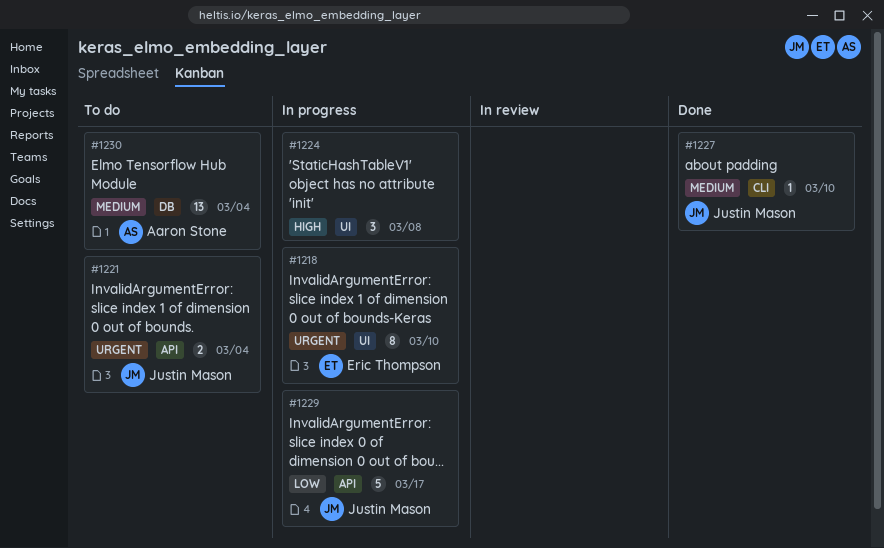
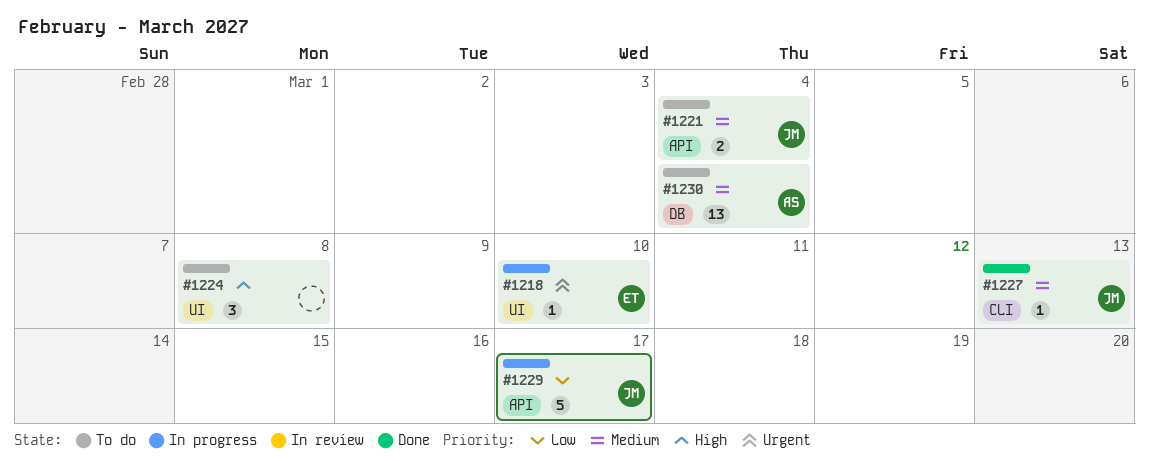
#1218, estimate: 8 -> 1
#1221, priority: Urgent -> Medium
#1224, status: In progress -> To do
#1227, due: Mar 10 -> Mar 13

